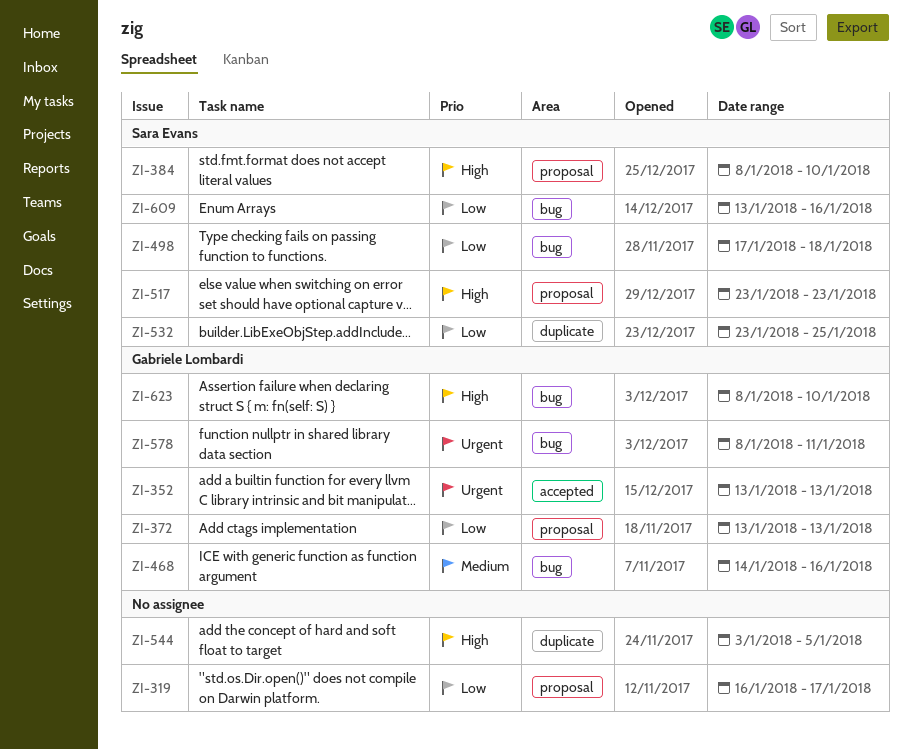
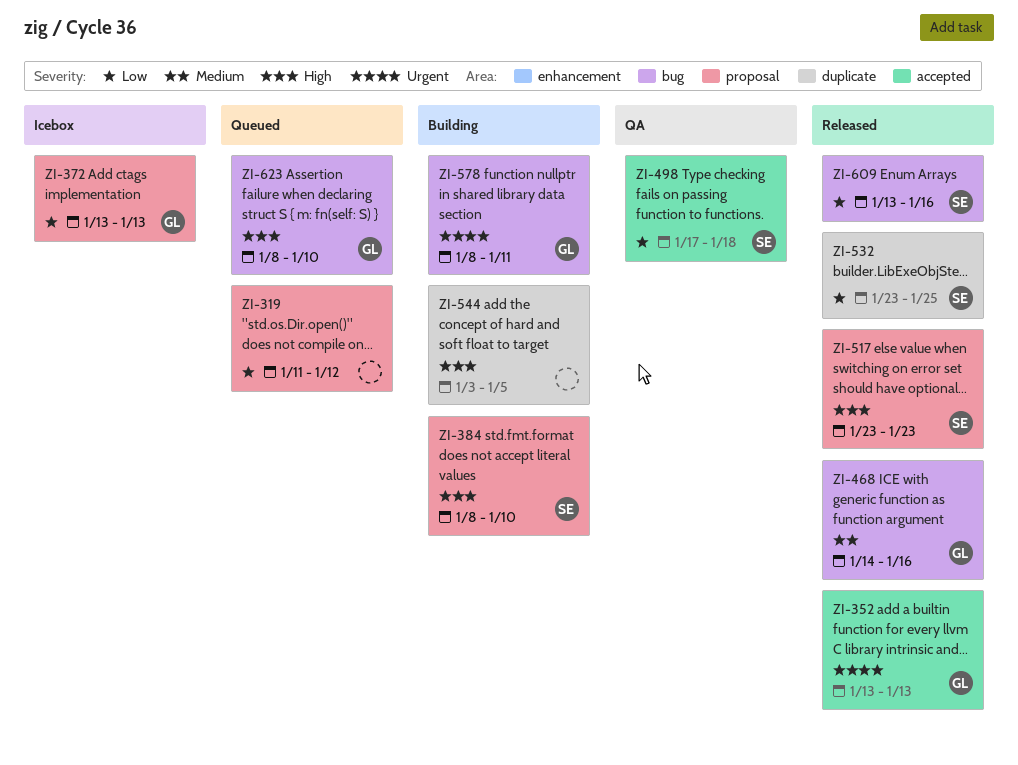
ZI-319, start: Jan 16 -> Jan 11
ZI-319, due: Jan 17 -> Jan 12
ZI-498, label: bug -> accepted

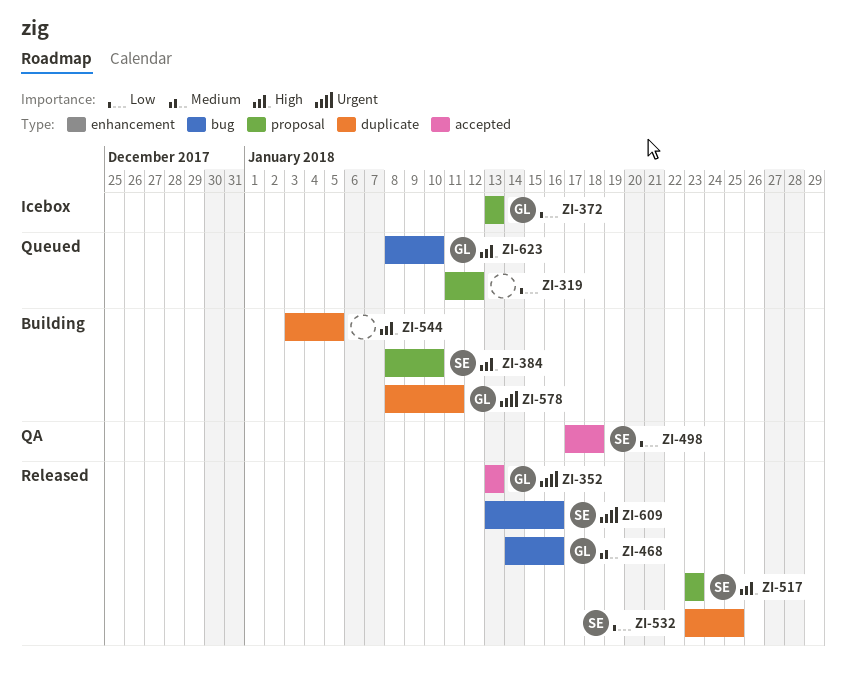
ZI-578, label: bug -> duplicate
ZI-609, priority: Low -> Urgent

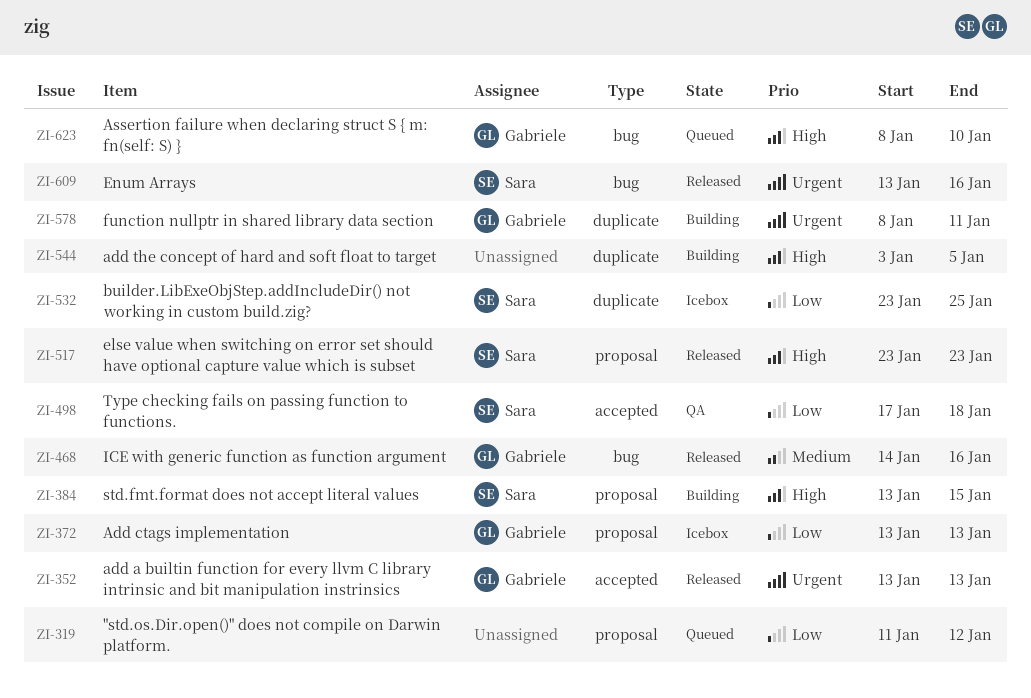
ZI-384, start: Jan 8 -> Jan 13
ZI-384, due: Jan 10 -> Jan 15
ZI-532, status: Released -> Icebox

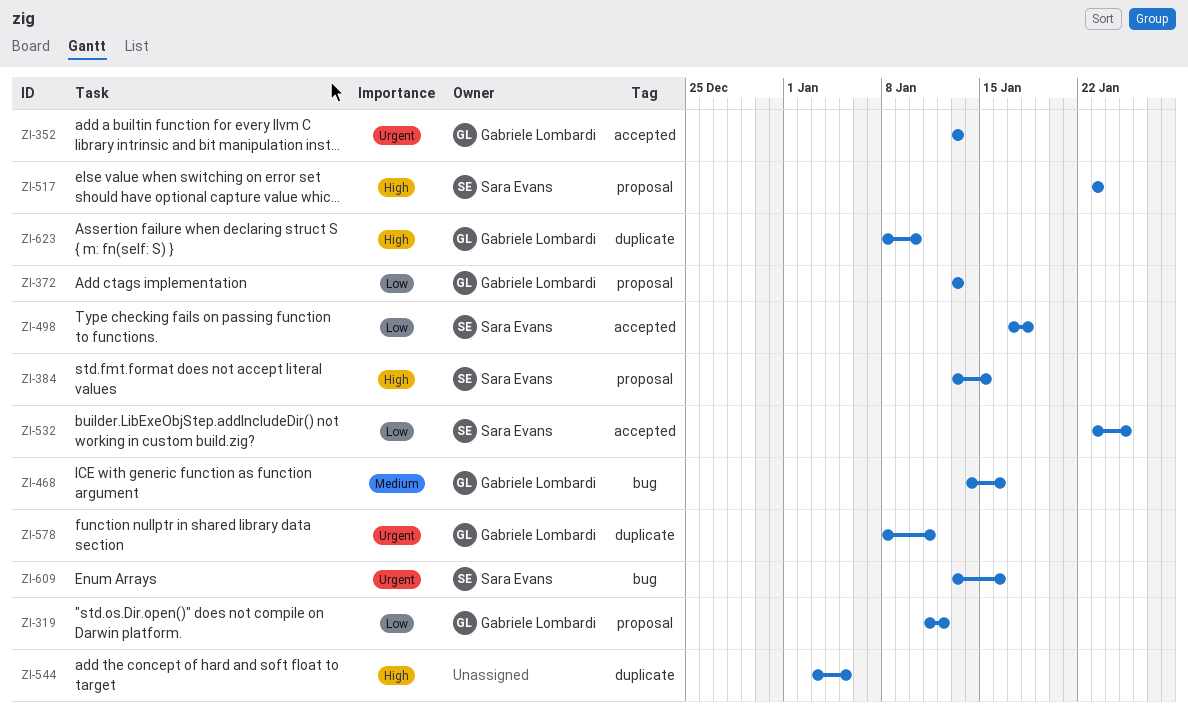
ZI-319, owner: none -> Gabriele Lombardi
ZI-532, label: duplicate -> accepted
ZI-623, label: bug -> duplicate

